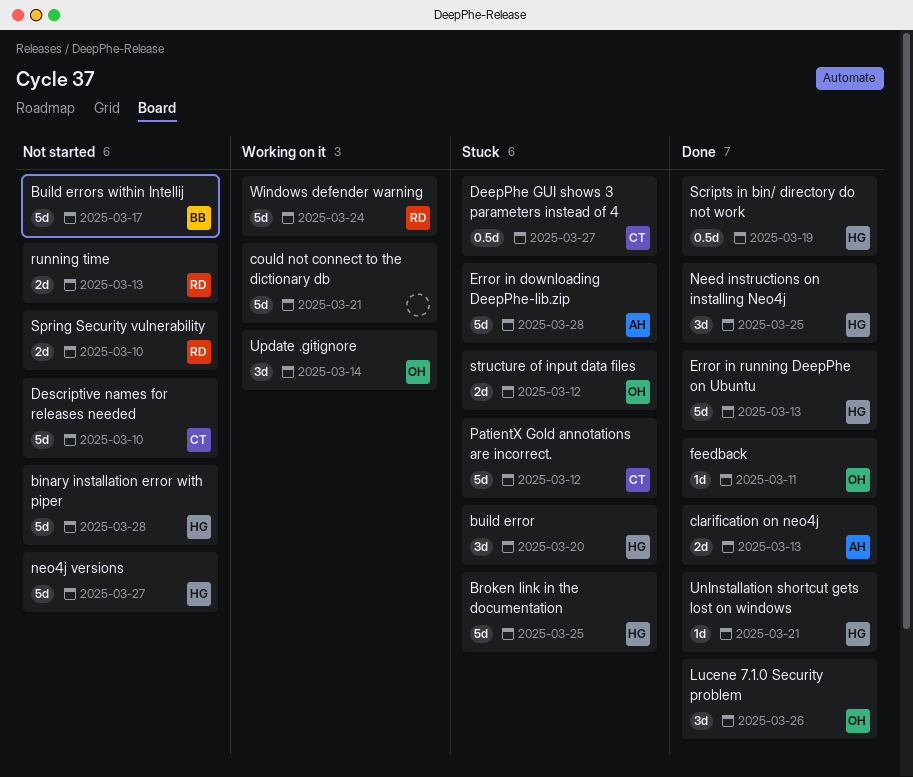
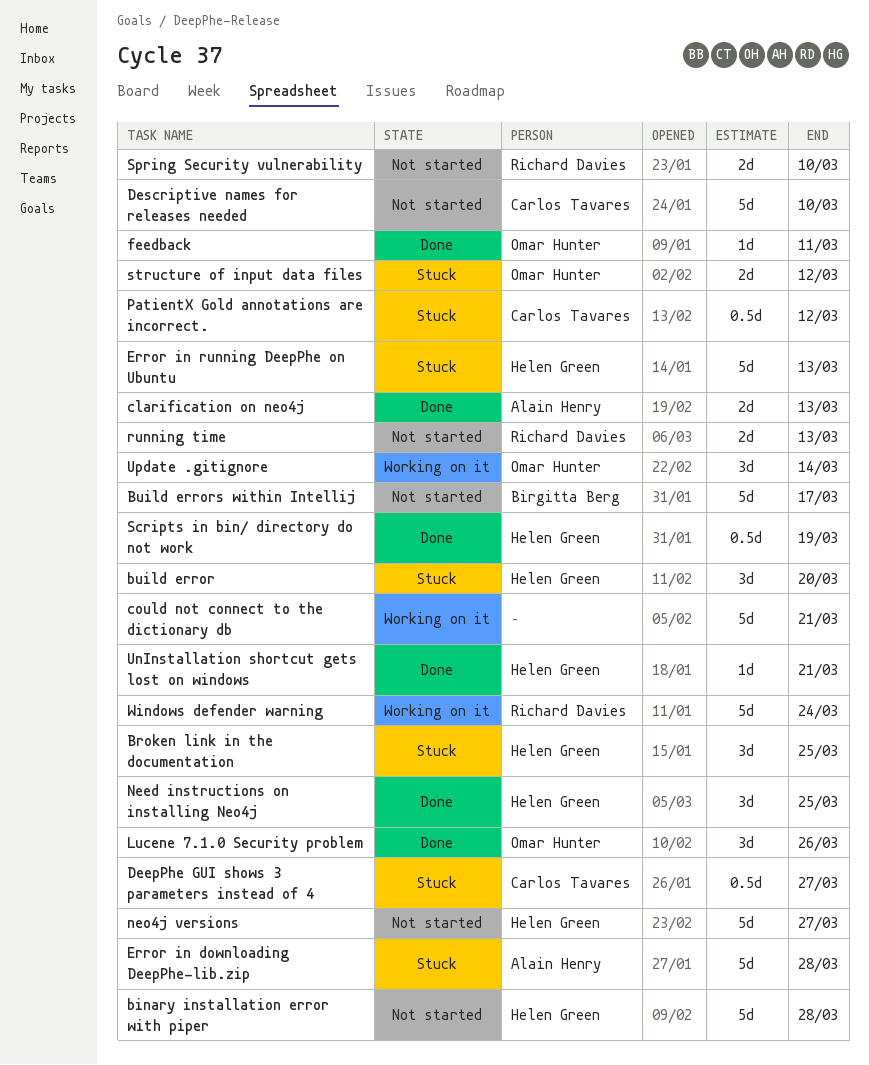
Broken link in the documentation, estimate: 5d -> 3d
Error in running DeepPhe on Ubuntu, status: Done -> Stuck
PatientX Gold annotations are incorrect., estimate: 5d -> 0.5d

